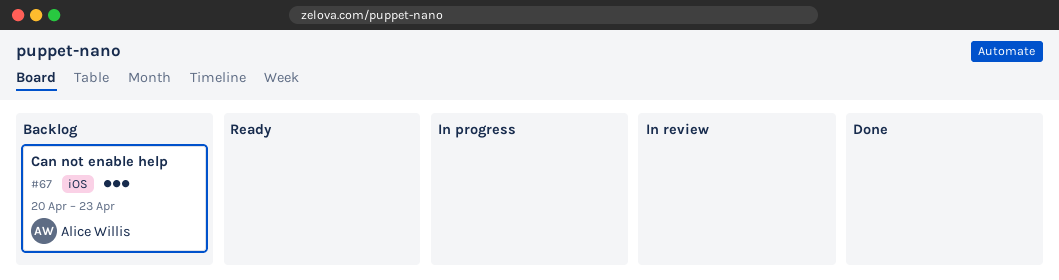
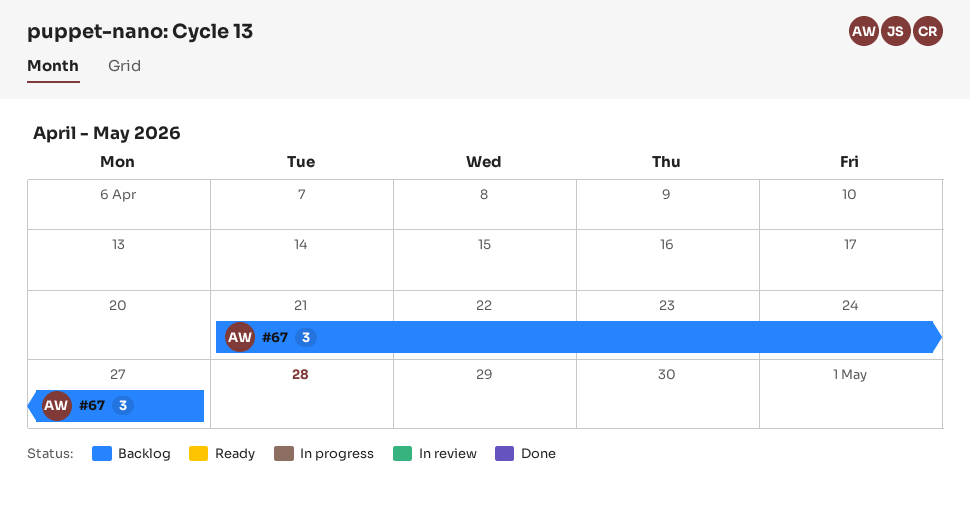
#67, start: Apr 20 -> Apr 21
#67, due: Apr 23 -> Apr 27

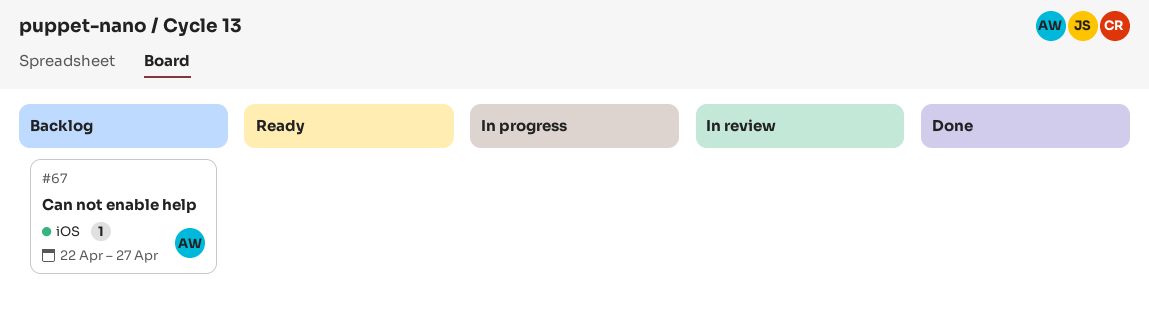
#67, estimate: 3 -> 1
#67, start: Apr 21 -> Apr 22

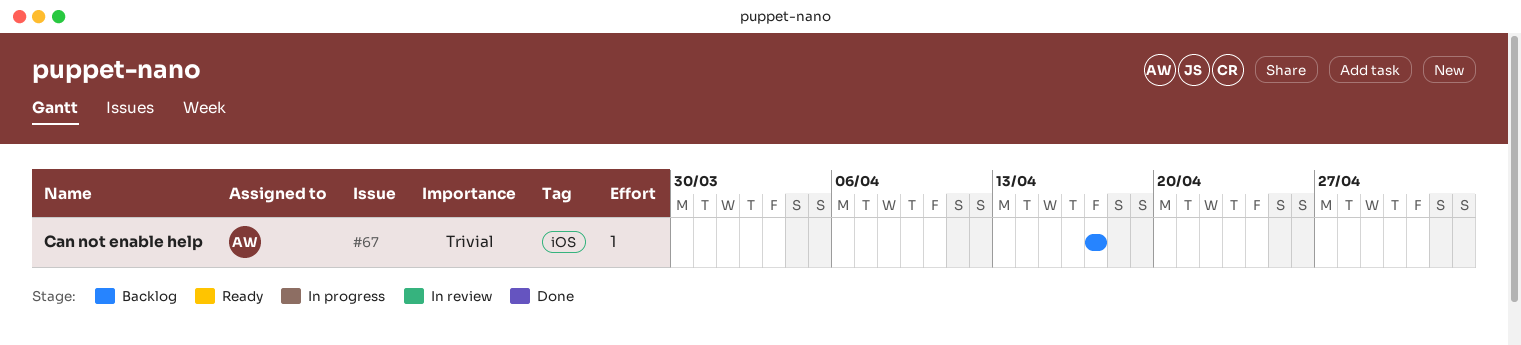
#67, start: Apr 22 -> Apr 17
#67, due: Apr 27 -> Apr 17

